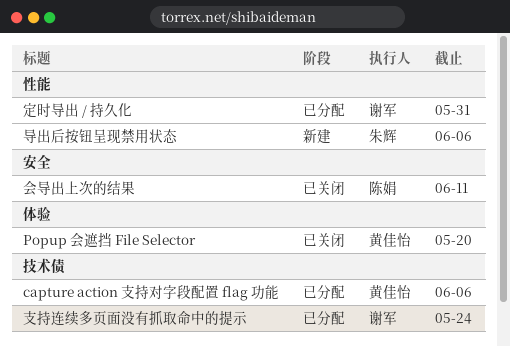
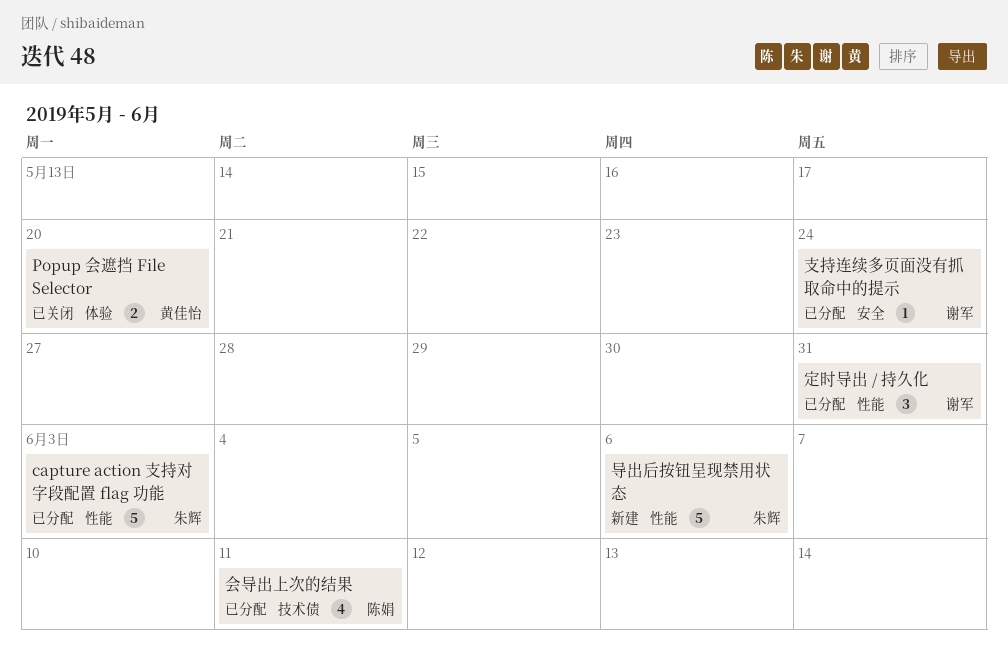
capture action 支持对字段配置 flag 功能, owner: 黄佳怡 -> 朱辉
capture action 支持对字段配置 flag 功能, label: 技术债 -> 性能
capture action 支持对字段配置 flag 功能, due: Jun 6 -> Jun 3
会导出上次的结果, status: 已关闭 -> 已分配
会导出上次的结果, label: 安全 -> 技术债
支持连续多页面没有抓取命中的提示, label: 技术债 -> 安全

